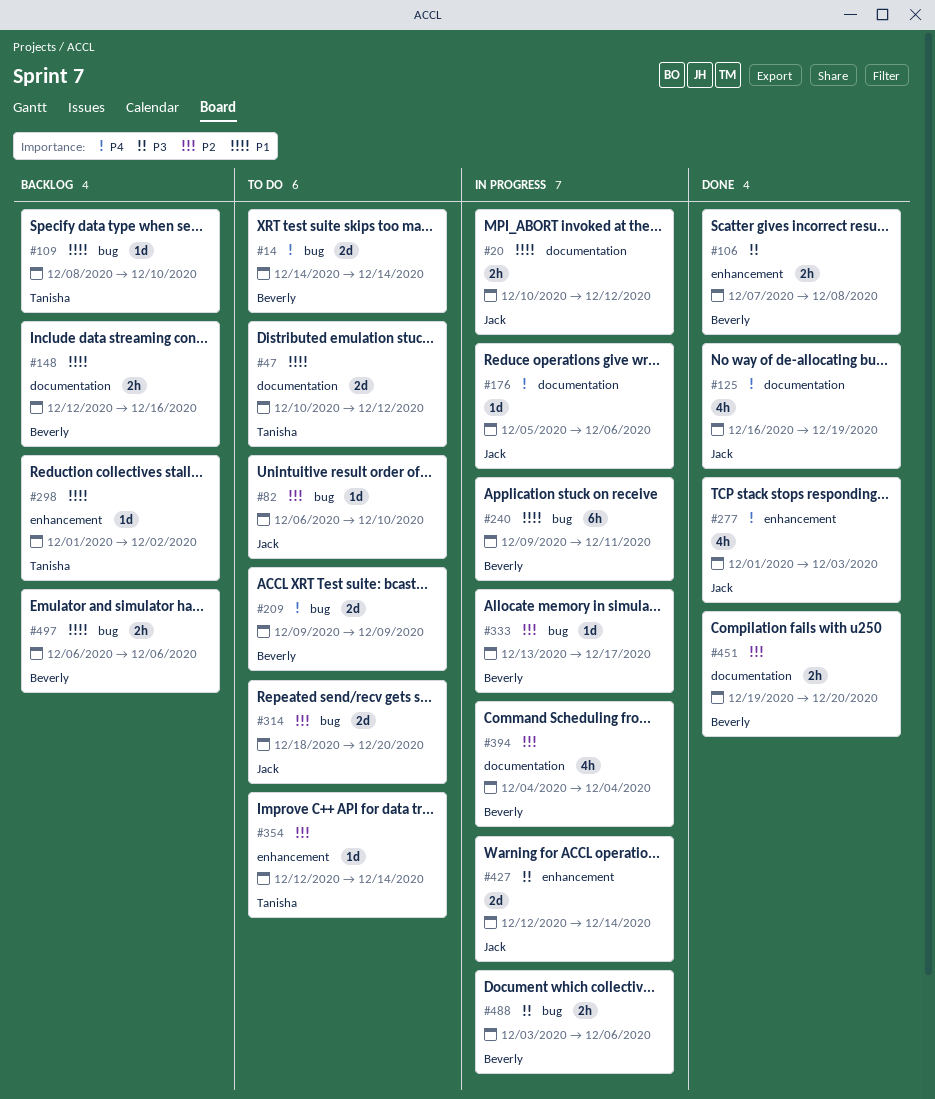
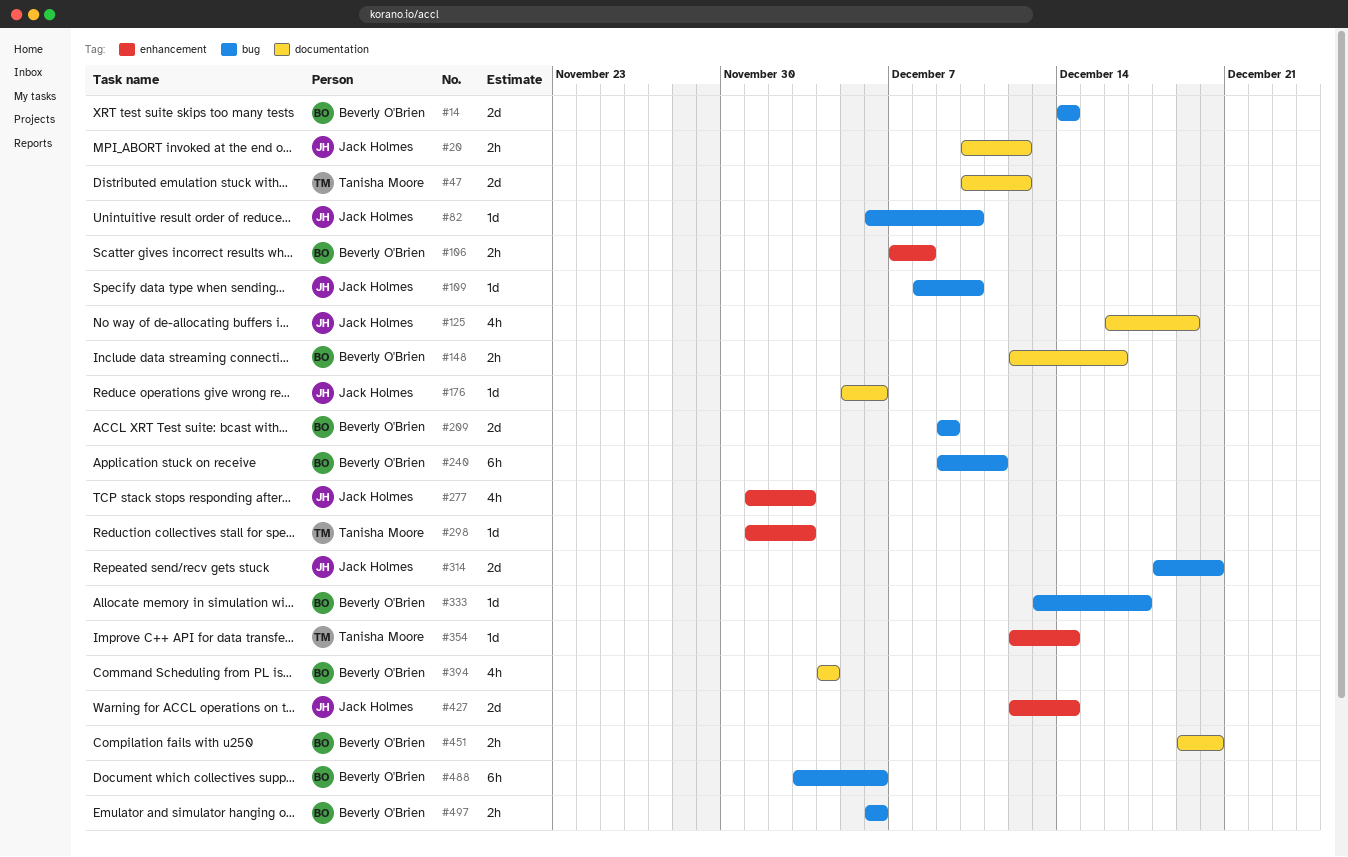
#109, owner: Tanisha Moore -> Jack Holmes
#298, due: Dec 2 -> Dec 3
#488, estimate: 2h -> 6h

